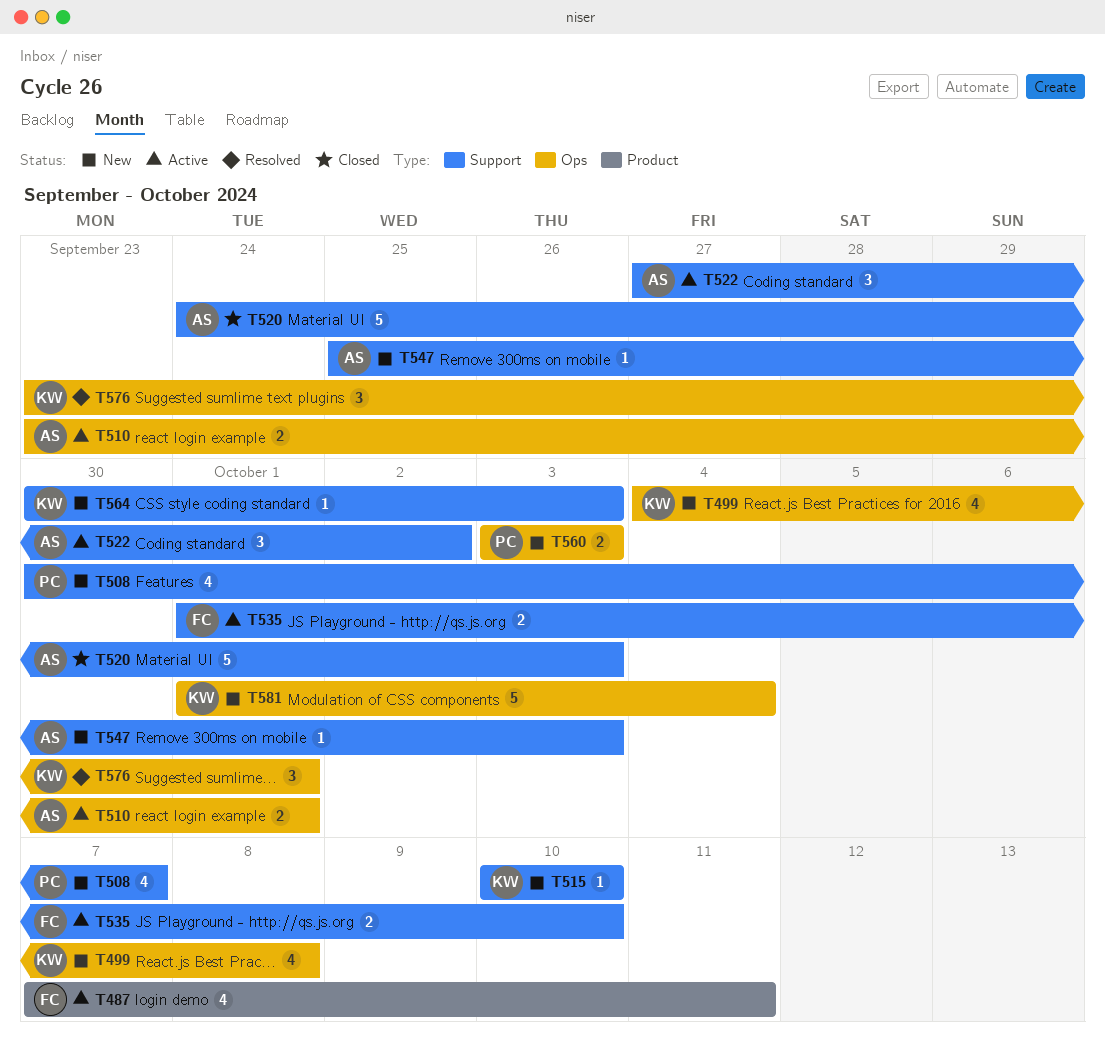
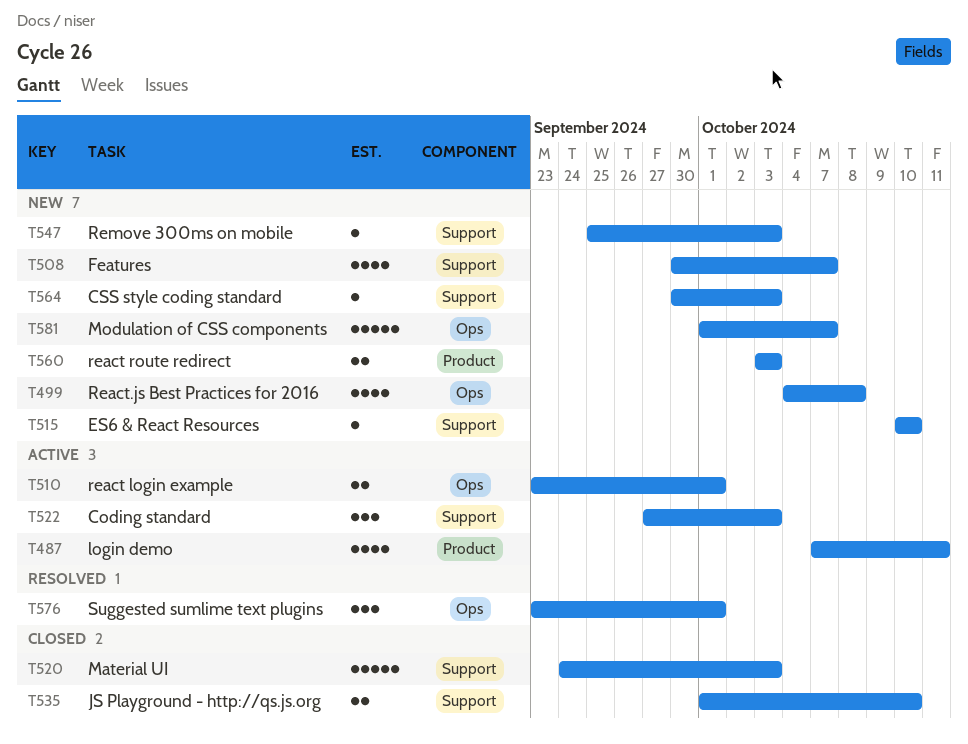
T522, due: Oct 2 -> Oct 3
T535, status: Active -> Closed
T560, label: Ops -> Product
T581, due: Oct 4 -> Oct 7

